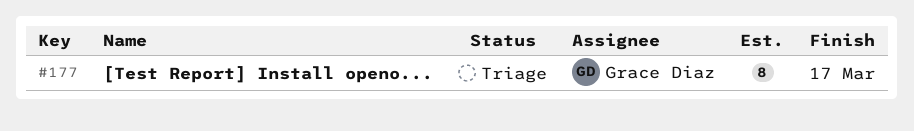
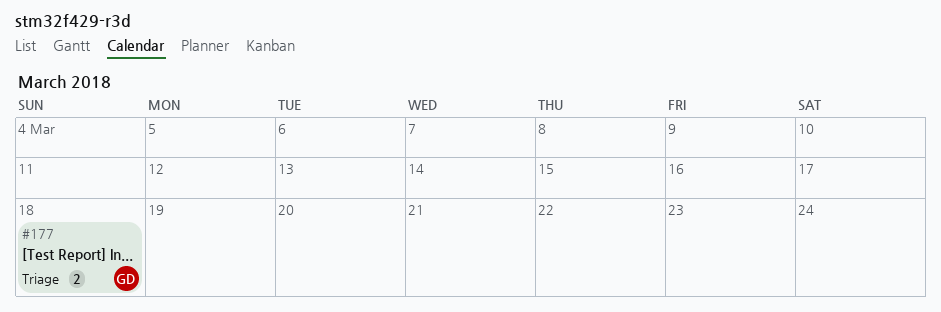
#177, estimate: 8 -> 2
#177, due: Mar 17 -> Mar 18

